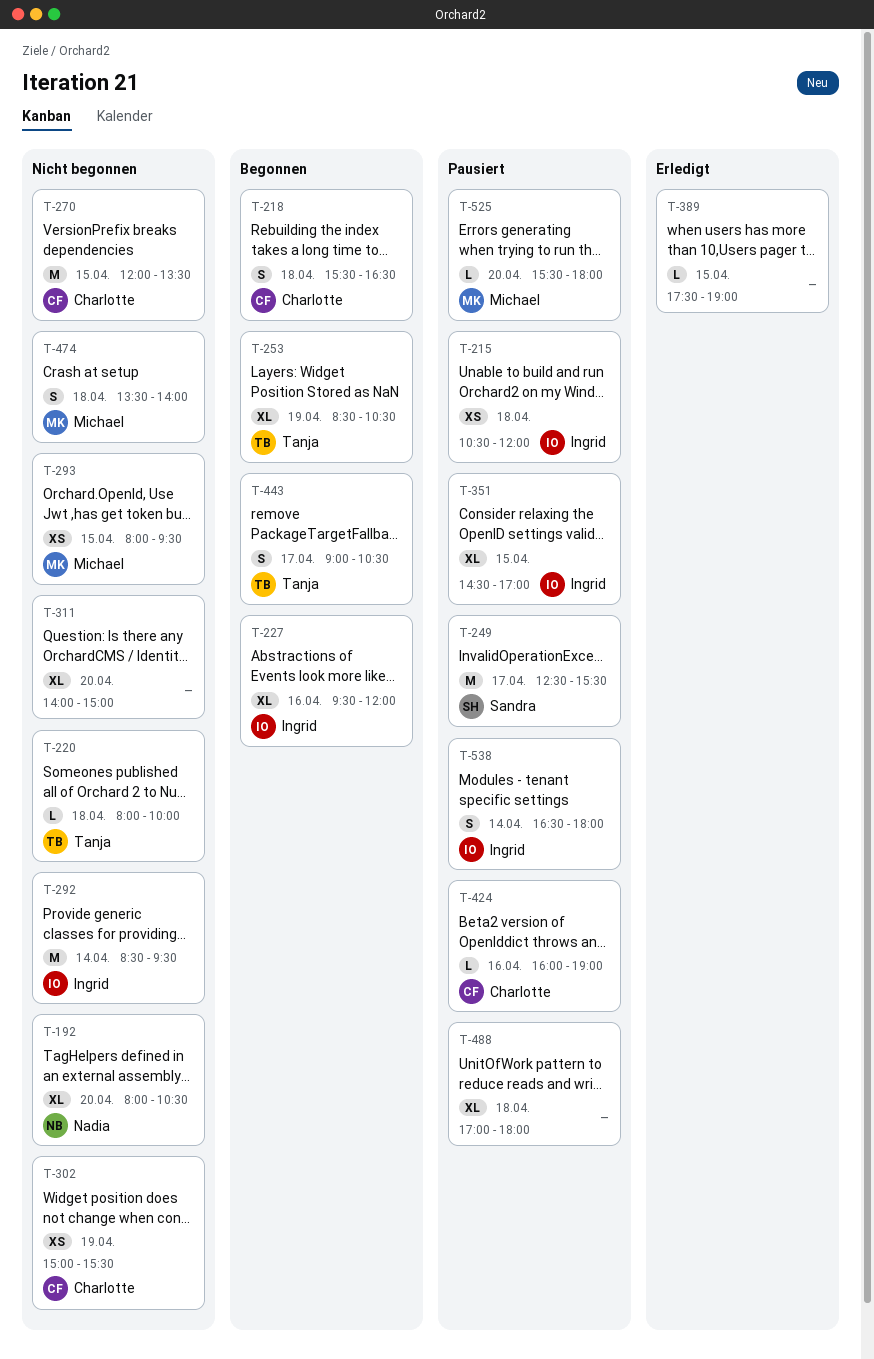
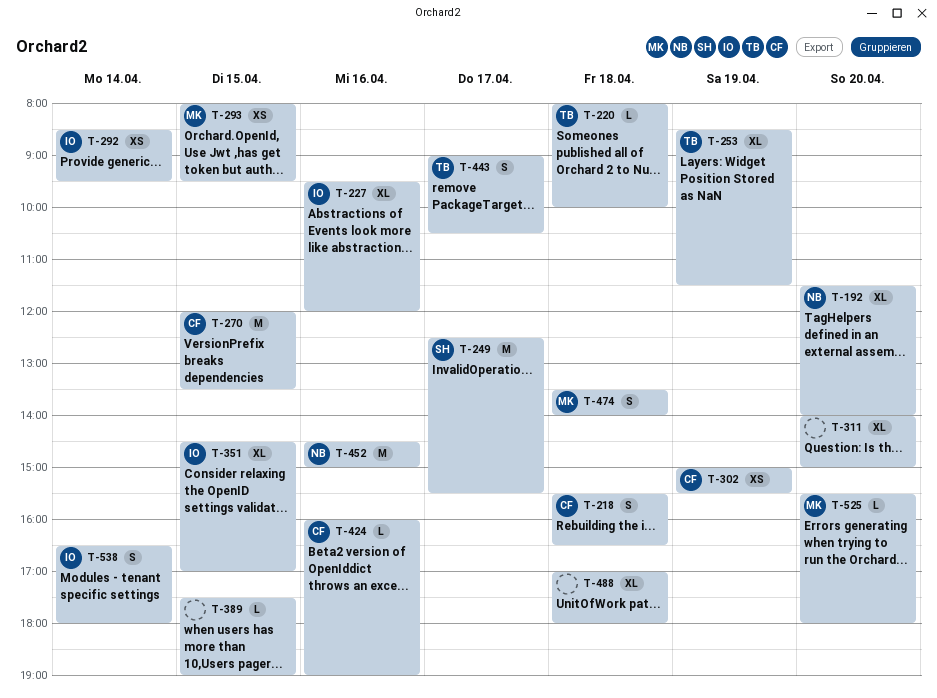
T-192, begins: 08:00 -> 11:30
T-192, ends: 10:30 -> 14:00
T-215: present -> none
T-253, ends: 10:30 -> 11:30
T-292, estimate: M -> XS
T-452: none -> present

